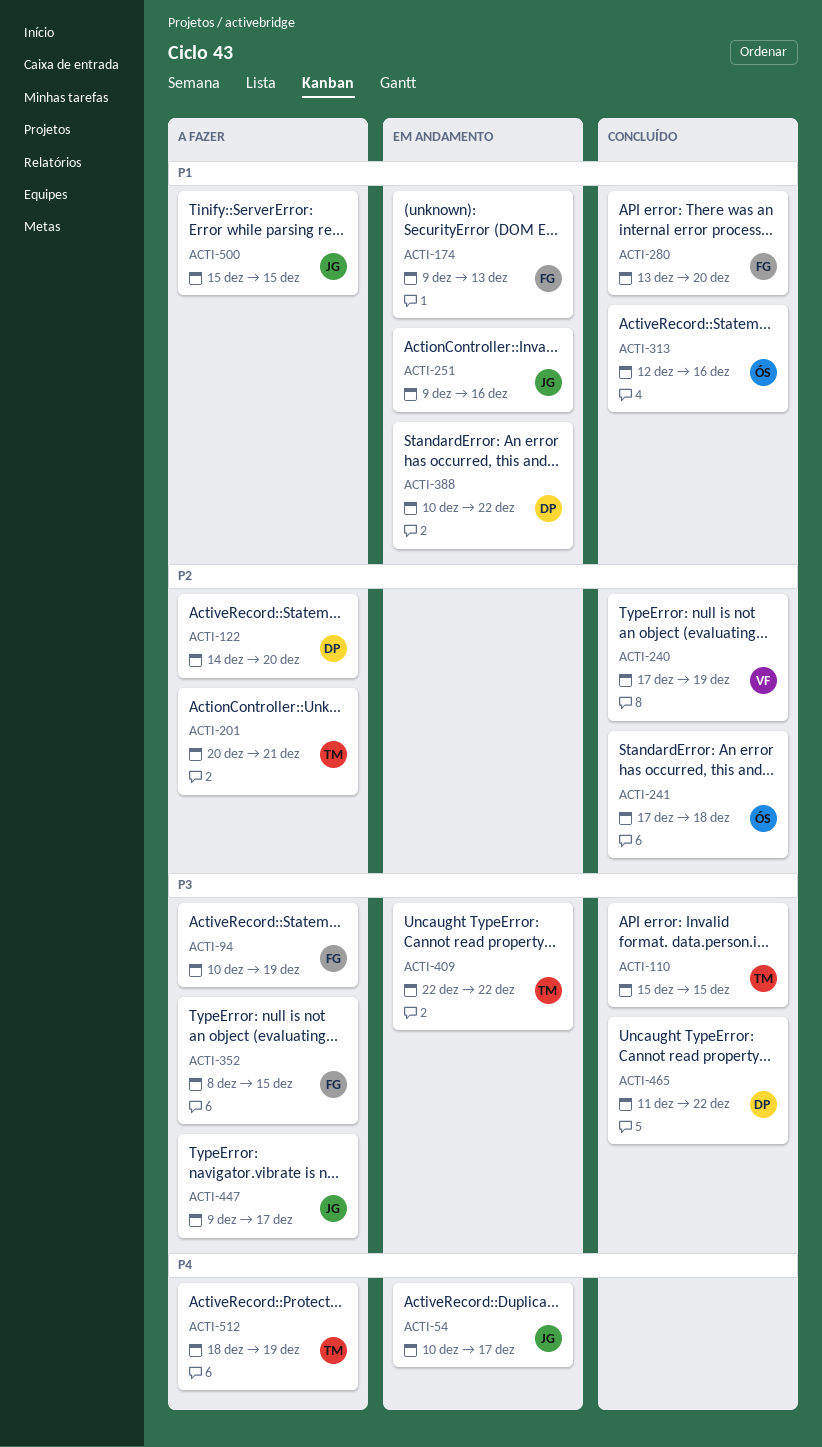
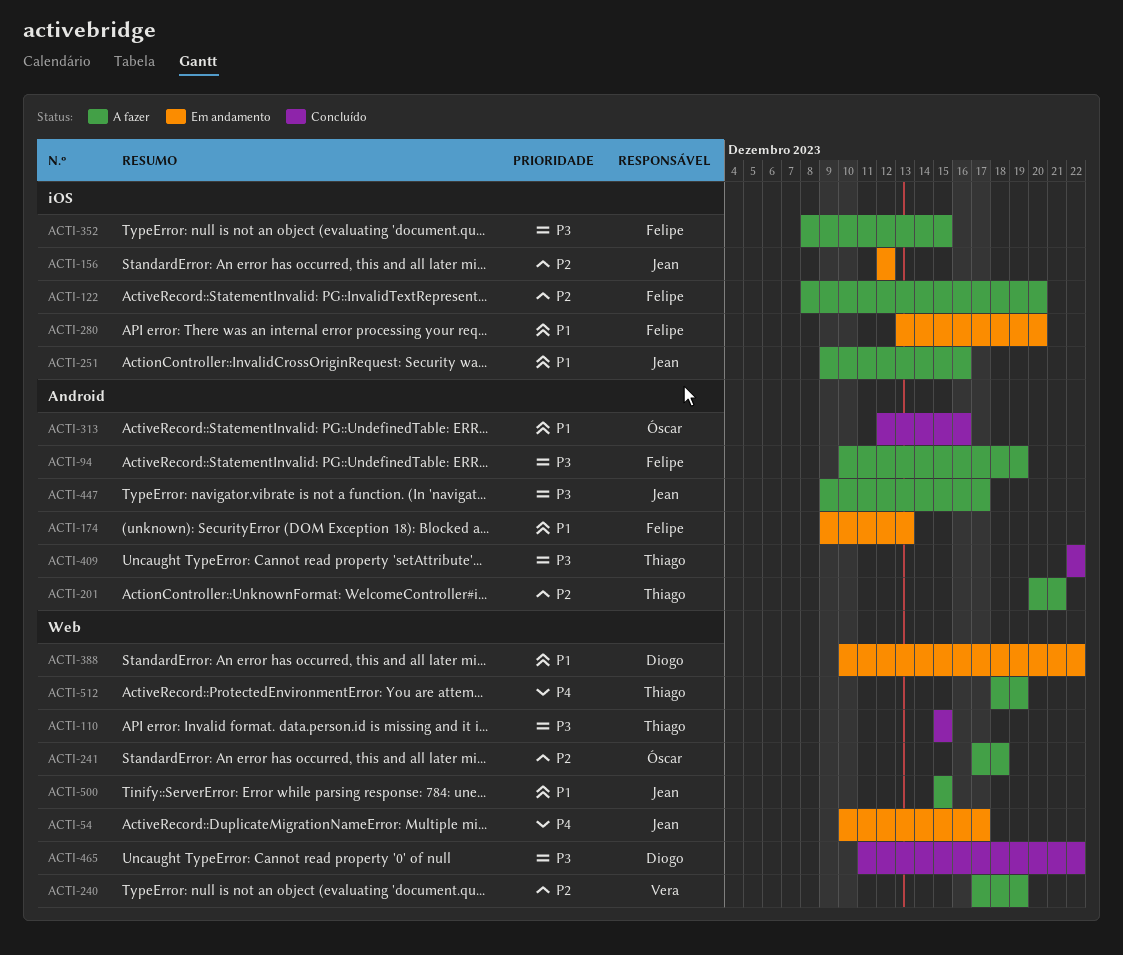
ACTI-122, owner: Diogo -> Felipe
ACTI-122, start: Dec 14 -> Dec 8
ACTI-156: none -> present
ACTI-240, status: Concluído -> A fazer
ACTI-241, status: Concluído -> A fazer
ACTI-251, status: Em andamento -> A fazer
ACTI-280, status: Concluído -> Em andamento
ACTI-409, status: Em andamento -> Concluído

